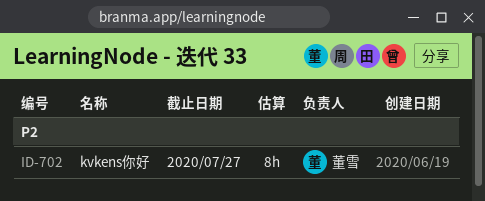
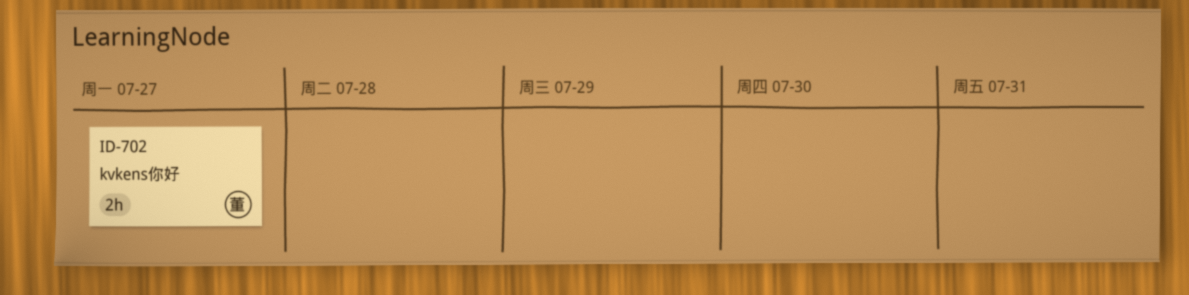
ID-702, estimate: 8h -> 2h

